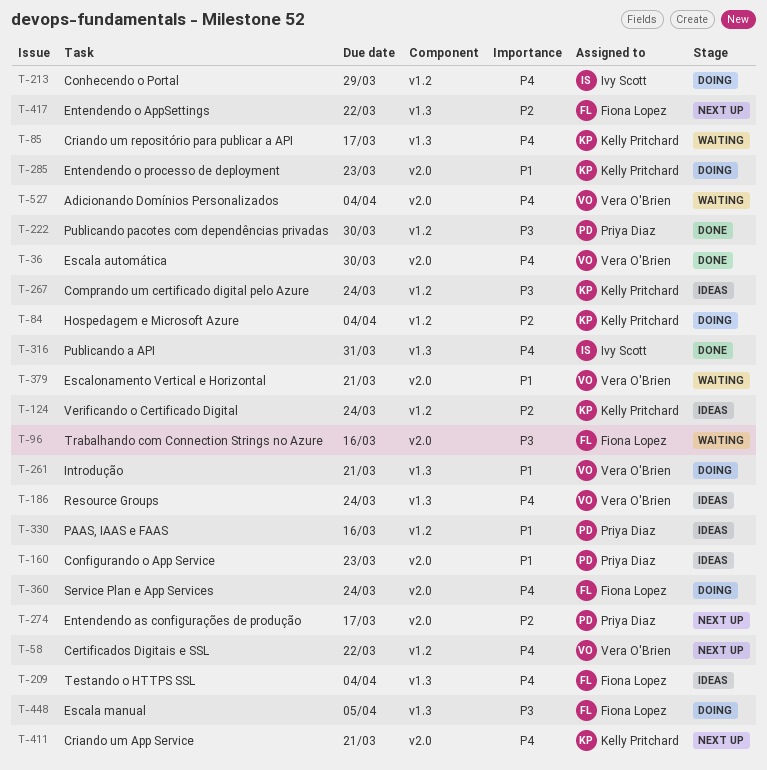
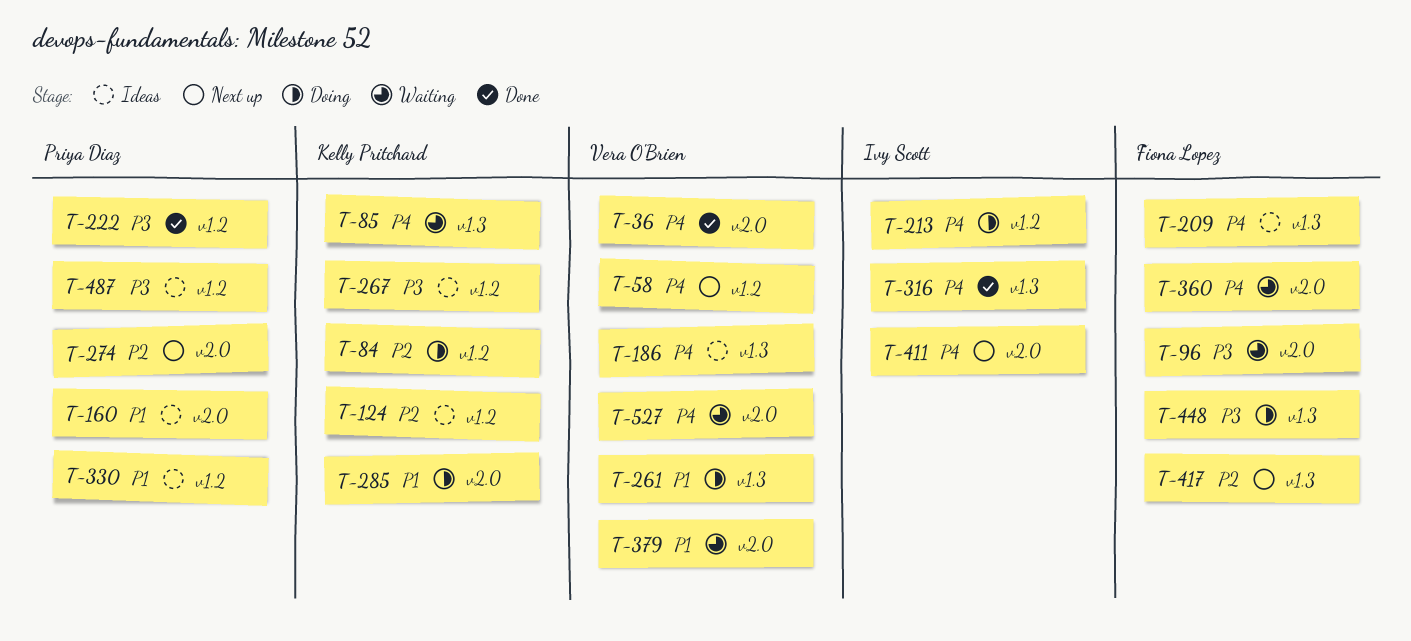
T-360, status: Doing -> Waiting
T-411, owner: Kelly Pritchard -> Ivy Scott
T-487: none -> present

